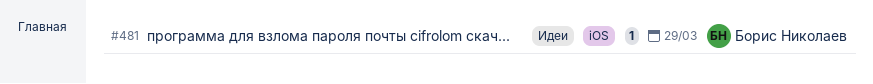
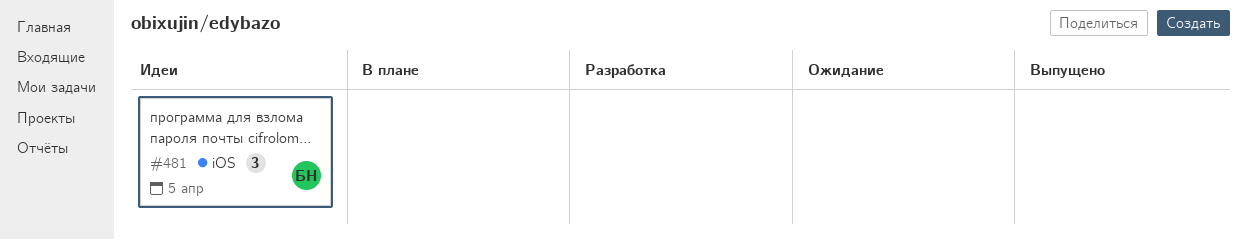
#481, estimate: 1 -> 3
#481, due: Mar 29 -> Apr 5

